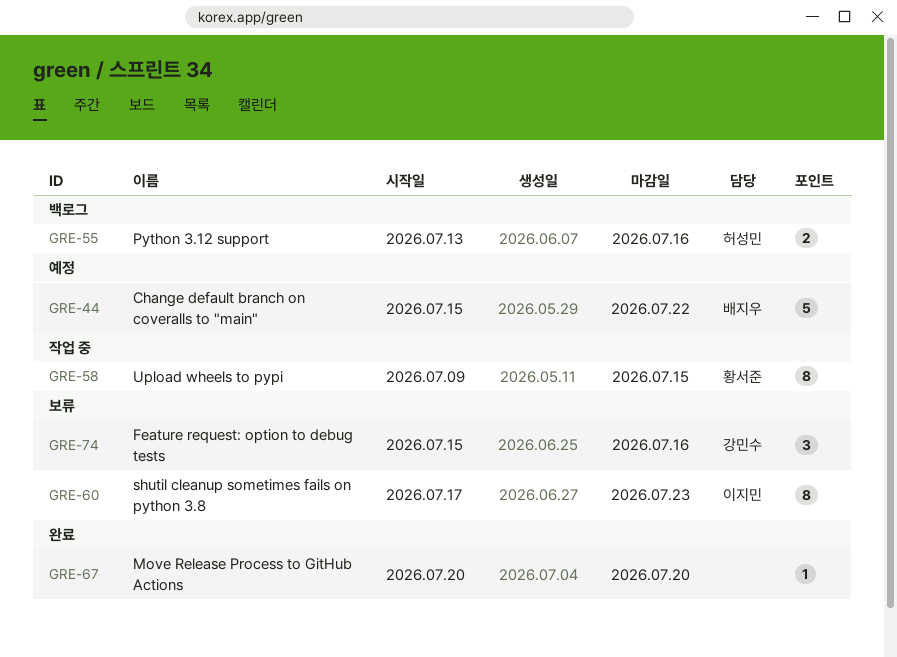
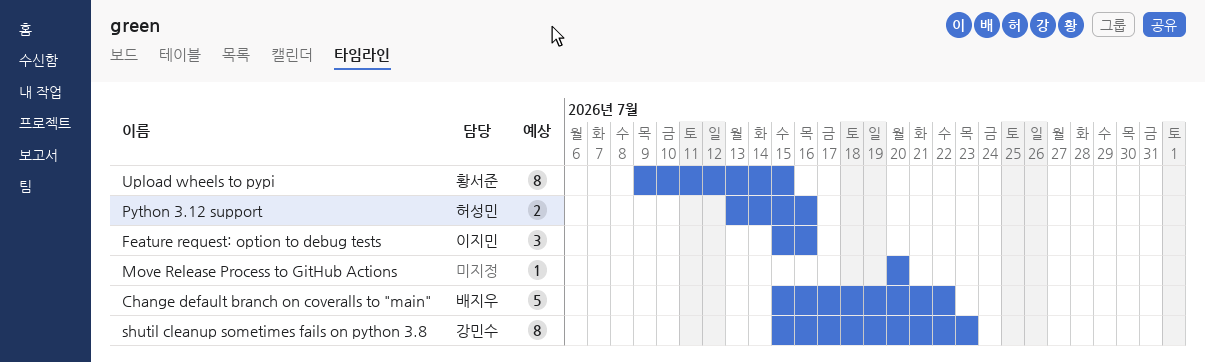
Feature request: option to debug tests, owner: 강민수 -> 이지민
shutil cleanup sometimes fails on python 3.8, owner: 이지민 -> 강민수
shutil cleanup sometimes fails on python 3.8, start: Jul 17 -> Jul 15

